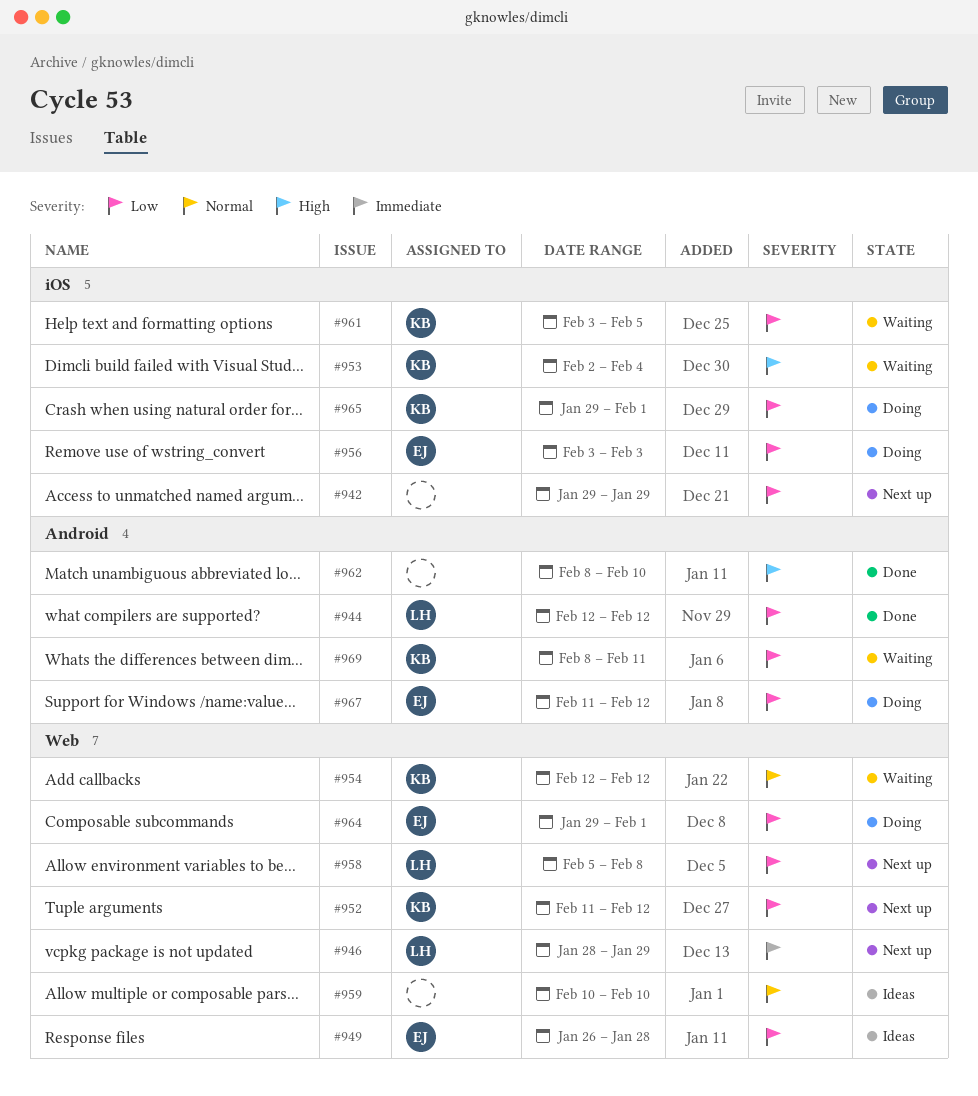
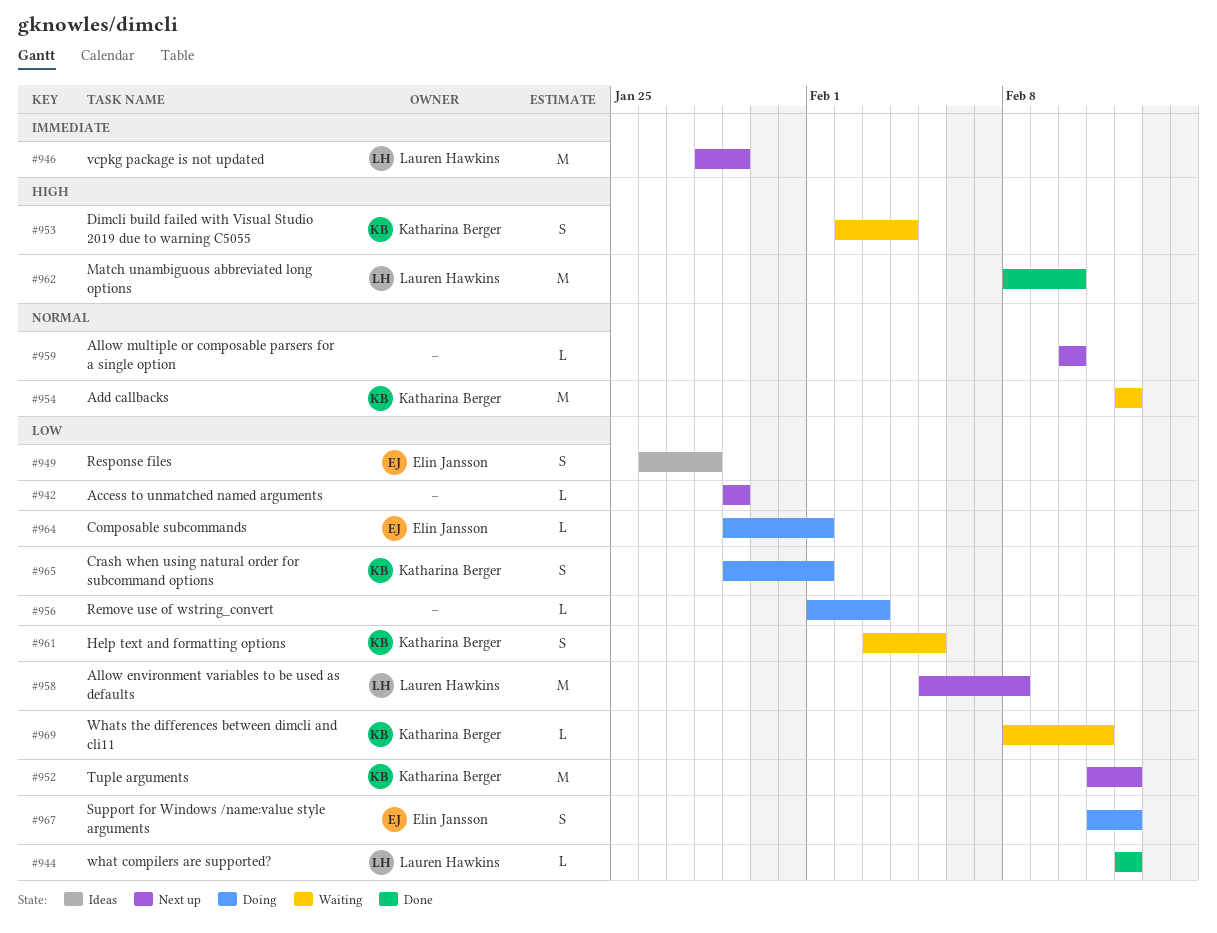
#956, owner: Elin Jansson -> none
#956, start: Feb 3 -> Feb 1
#959, status: Ideas -> Next up
#962, owner: none -> Lauren Hawkins

